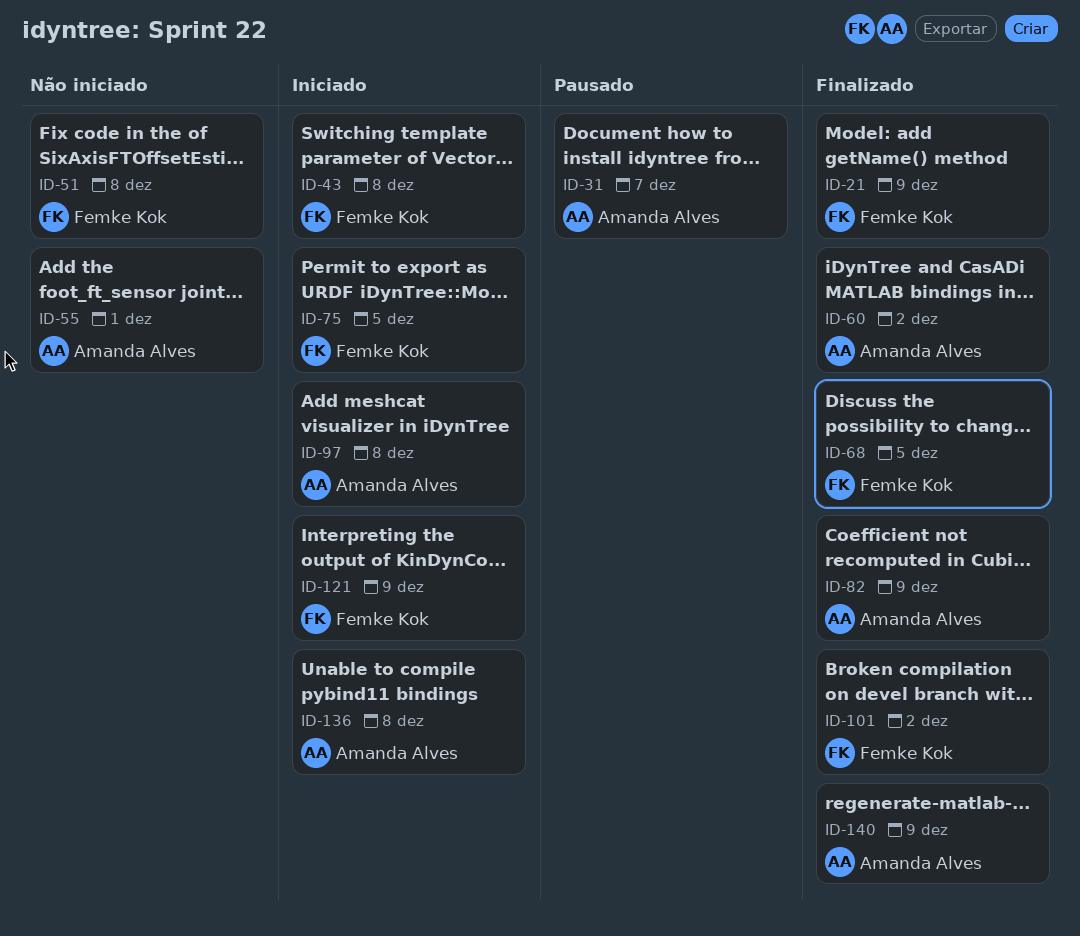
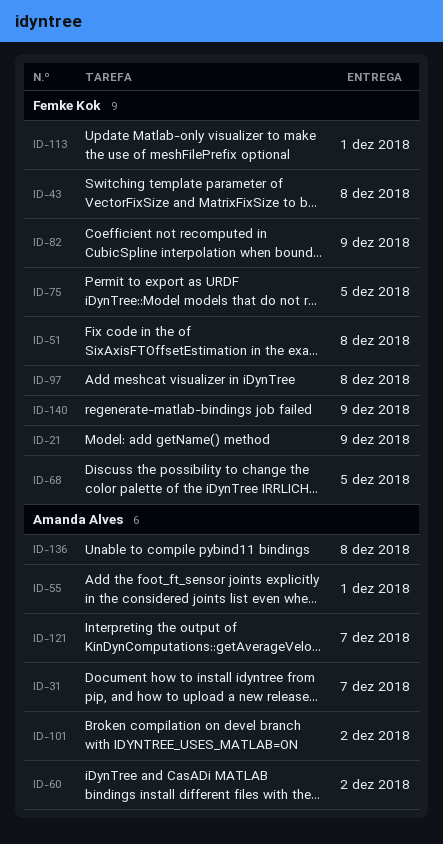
ID-82, owner: Amanda Alves -> Femke Kok
ID-97, owner: Amanda Alves -> Femke Kok
ID-101, owner: Femke Kok -> Amanda Alves
ID-113: none -> present
ID-121, owner: Femke Kok -> Amanda Alves
ID-121, due: Dec 9 -> Dec 7
ID-140, owner: Amanda Alves -> Femke Kok

